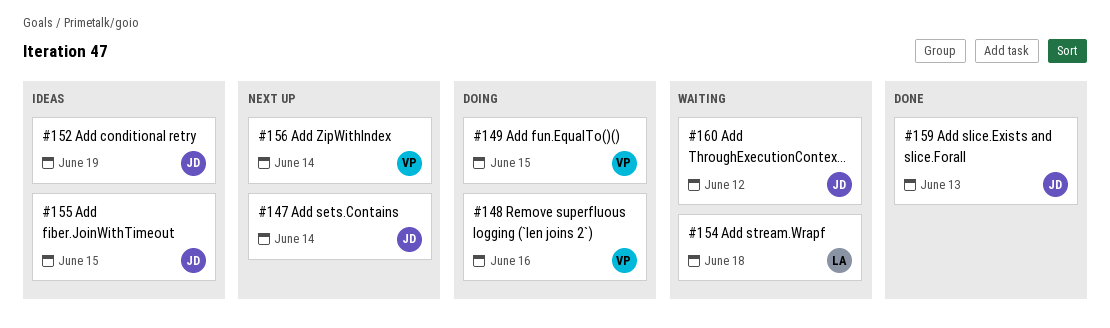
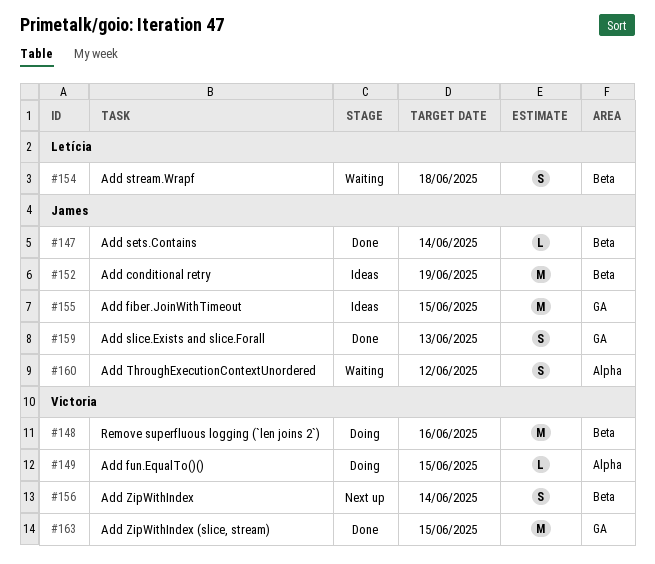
#147, status: Next up -> Done
#163: none -> present

